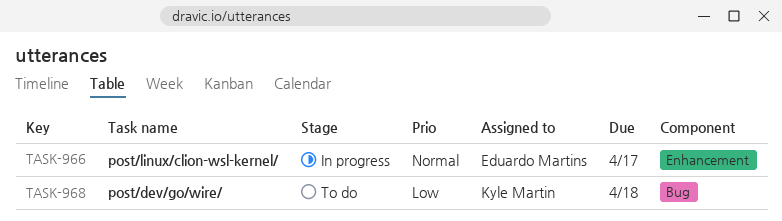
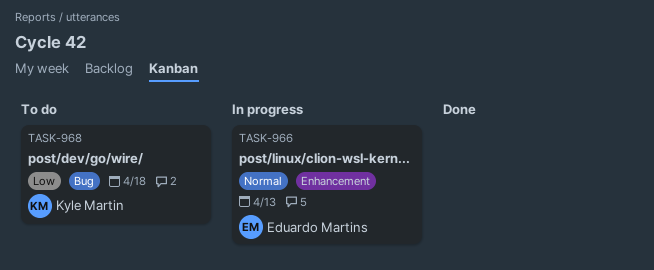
TASK-966, due: Apr 17 -> Apr 13

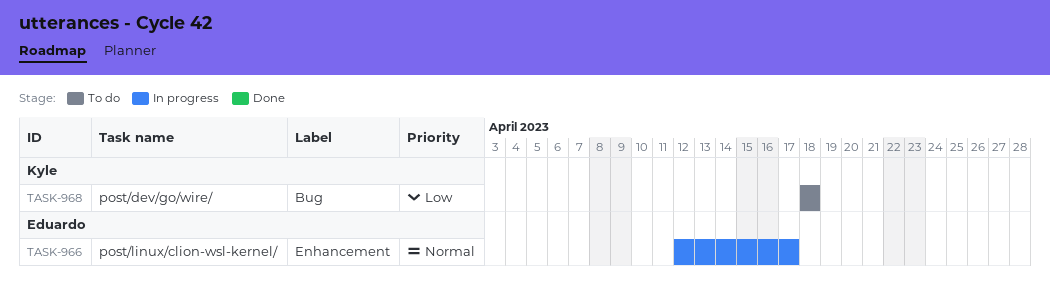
TASK-966, due: Apr 13 -> Apr 17

